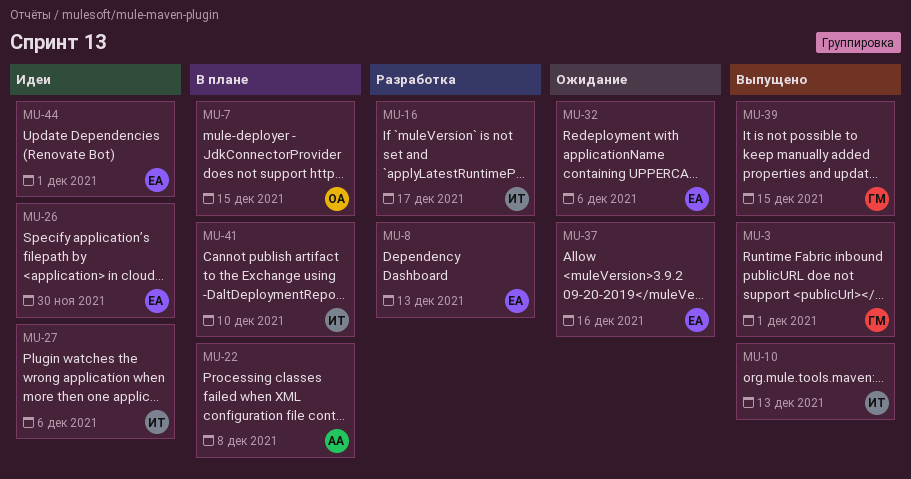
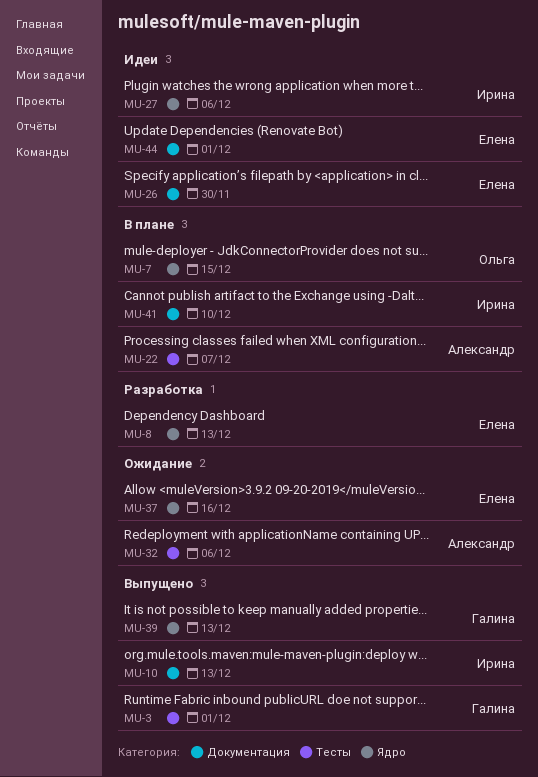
MU-16: present -> none
MU-22, due: Dec 8 -> Dec 7
MU-32, owner: Елена -> Александр
MU-39, due: Dec 15 -> Dec 13

